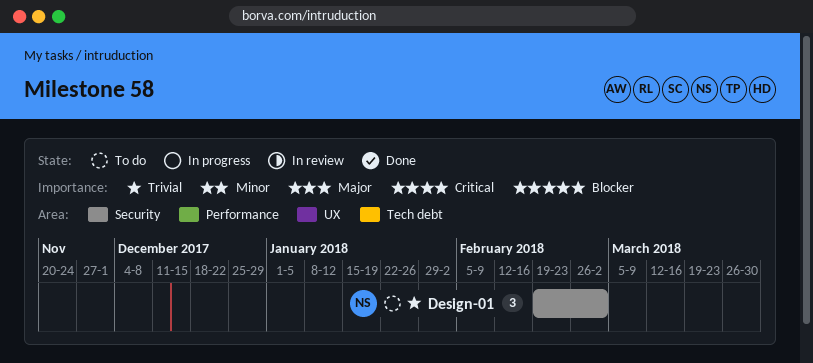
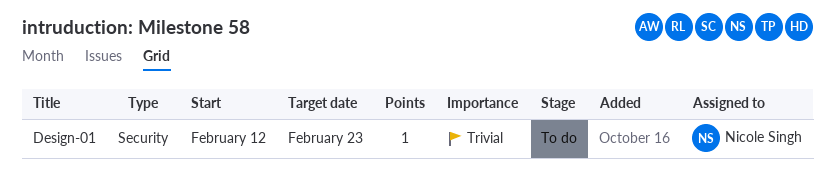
Design-01, estimate: 3 -> 1
Design-01, start: Feb 19 -> Feb 12
Design-01, due: Mar 2 -> Feb 23

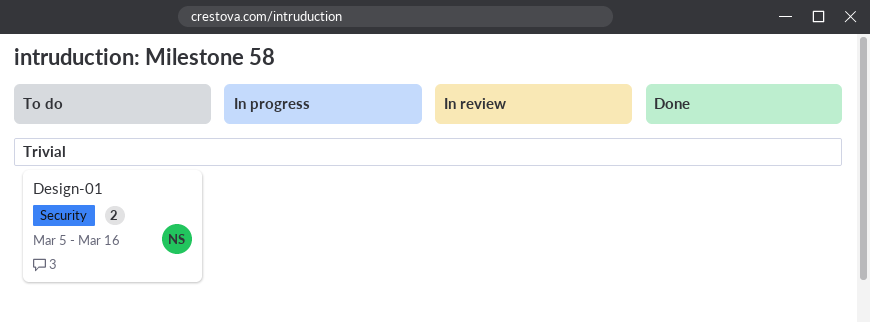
Design-01, estimate: 1 -> 2
Design-01, start: Feb 12 -> Mar 5
Design-01, due: Feb 23 -> Mar 16

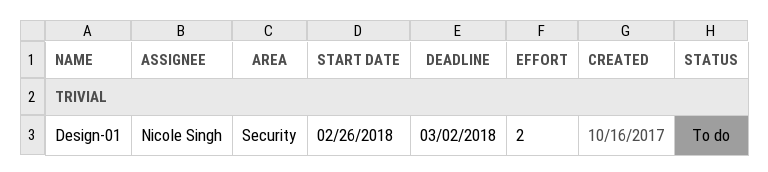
Design-01, start: Mar 5 -> Feb 26
Design-01, due: Mar 16 -> Mar 2

